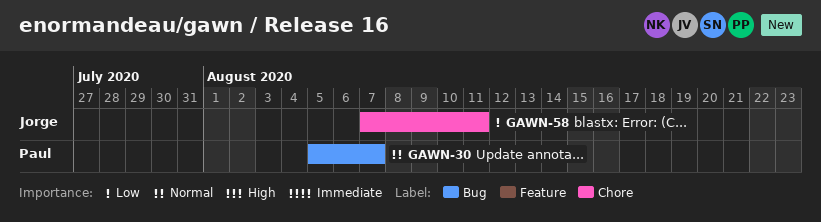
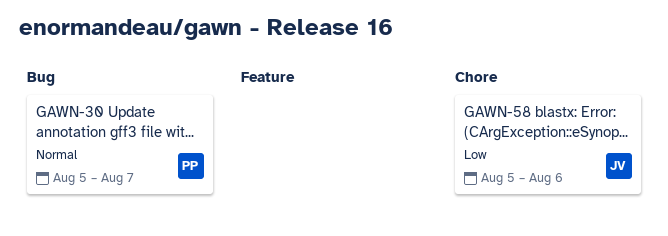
GAWN-58, start: Aug 7 -> Aug 5
GAWN-58, due: Aug 11 -> Aug 6

